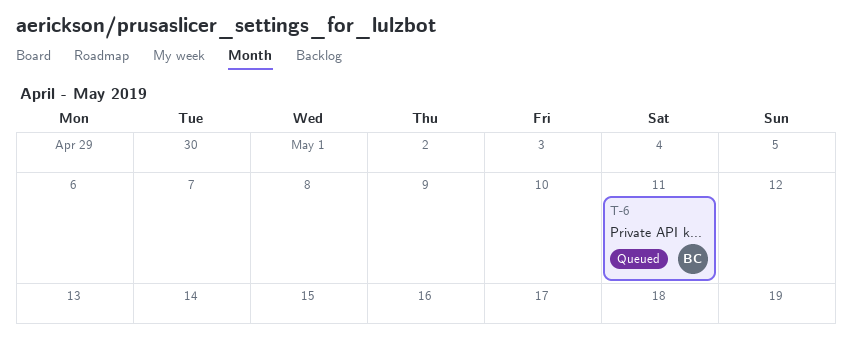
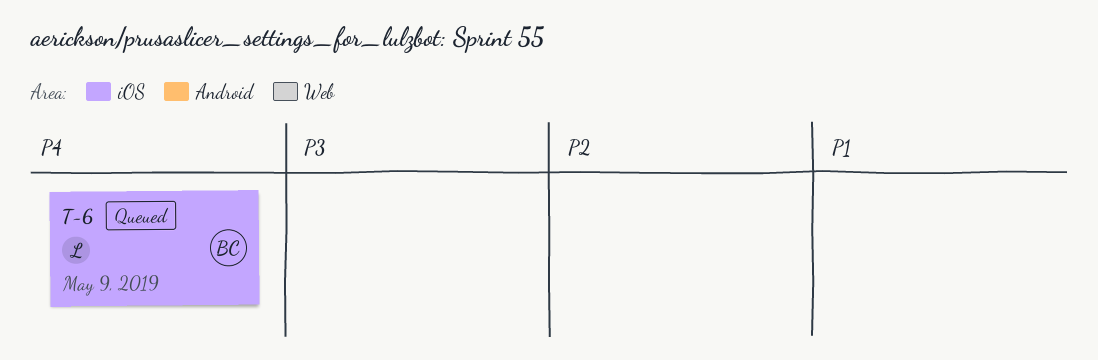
T-6, due: May 11 -> May 9

